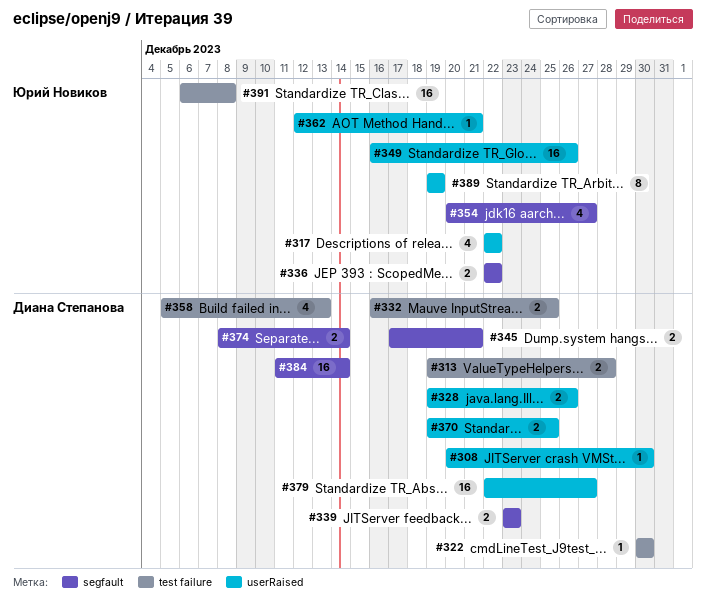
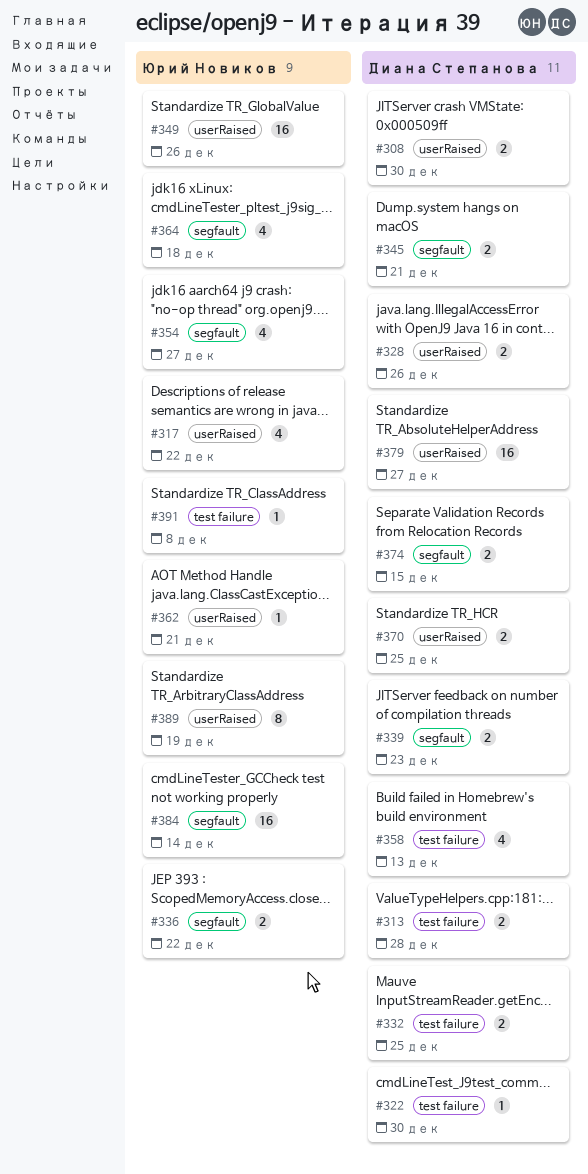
#308, estimate: 1 -> 2
#364: none -> present
#374, due: Dec 14 -> Dec 15
#384, owner: Диана Степанова -> Юрий Новиков
#391, estimate: 16 -> 1

